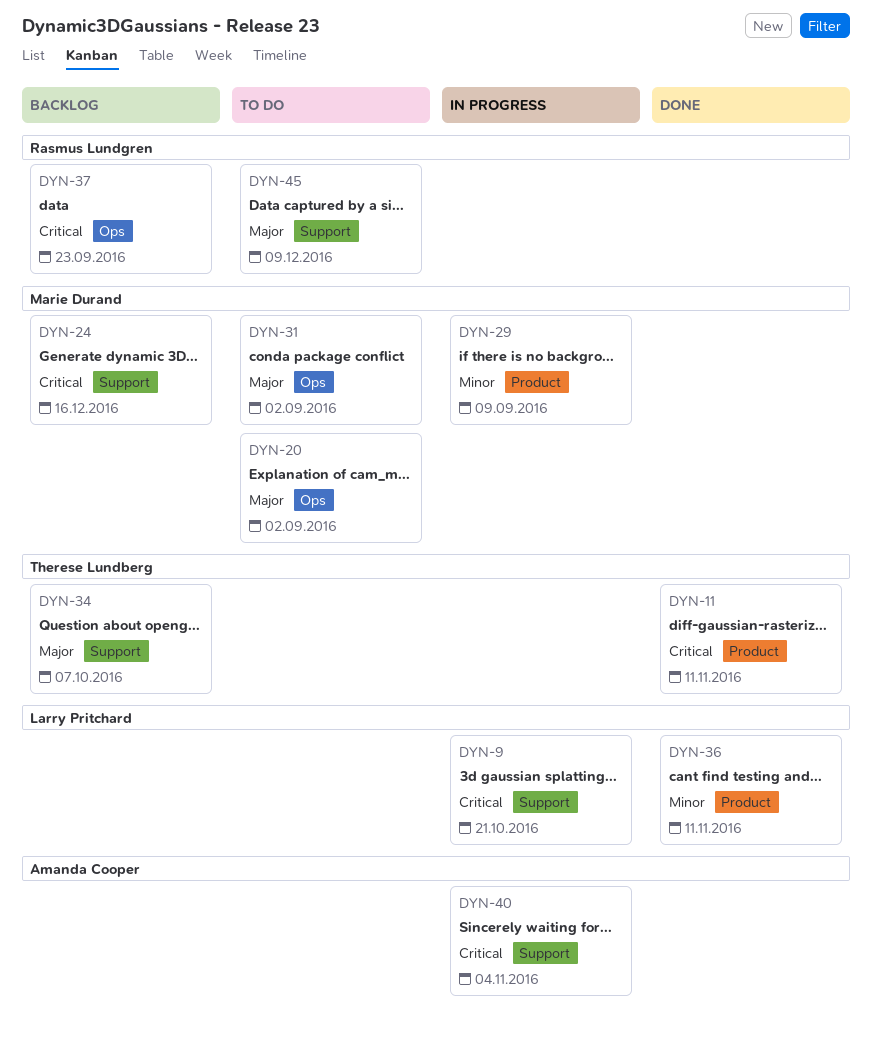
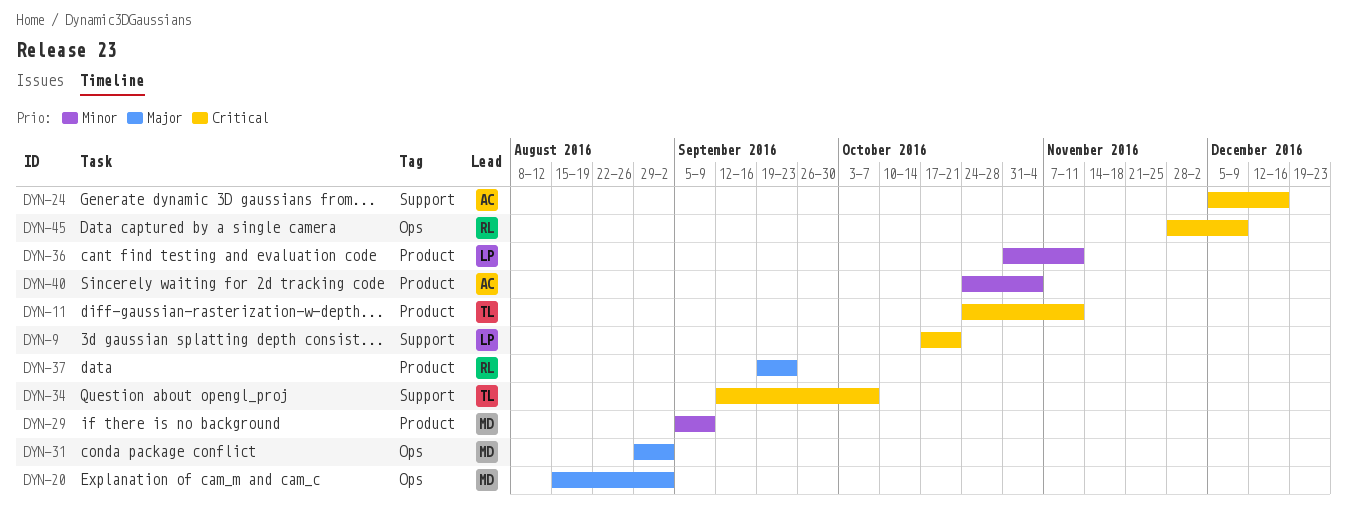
DYN-24, owner: Marie Durand -> Amanda Cooper
DYN-34, priority: Major -> Critical
DYN-37, priority: Critical -> Major
DYN-37, label: Ops -> Product
DYN-40, priority: Critical -> Minor
DYN-40, label: Support -> Product
DYN-45, priority: Major -> Critical
DYN-45, label: Support -> Ops

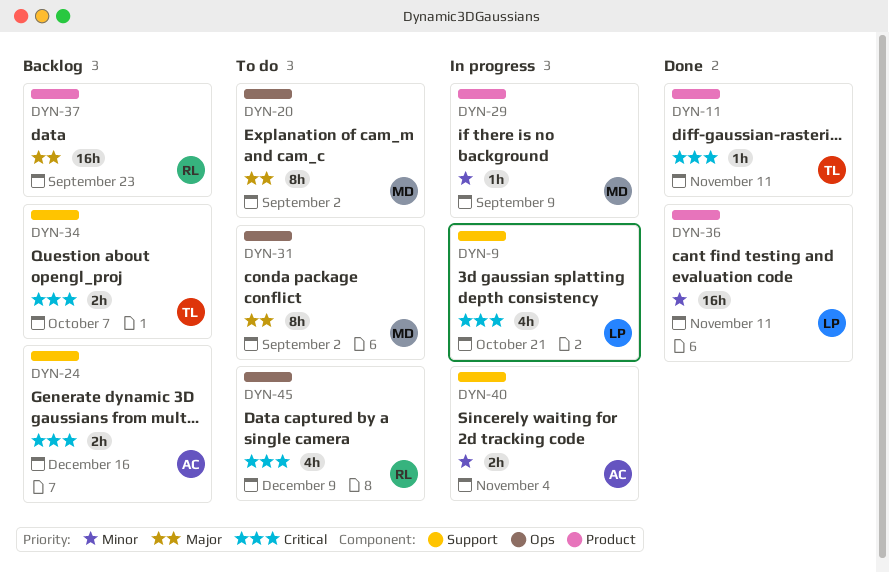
DYN-40, label: Product -> Support

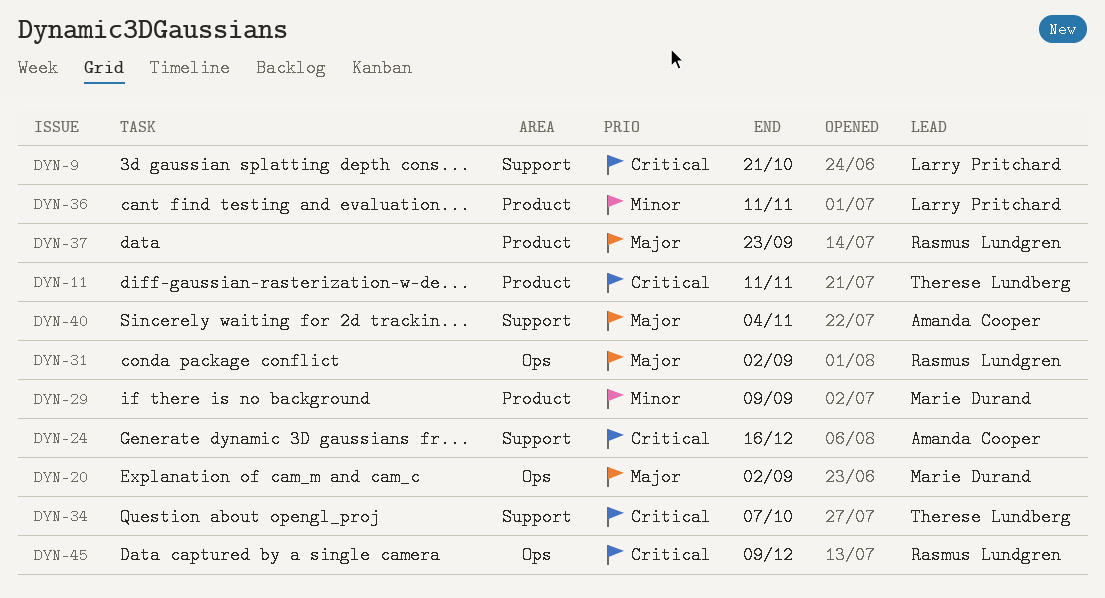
DYN-31, owner: Marie Durand -> Rasmus Lundgren
DYN-40, priority: Minor -> Major

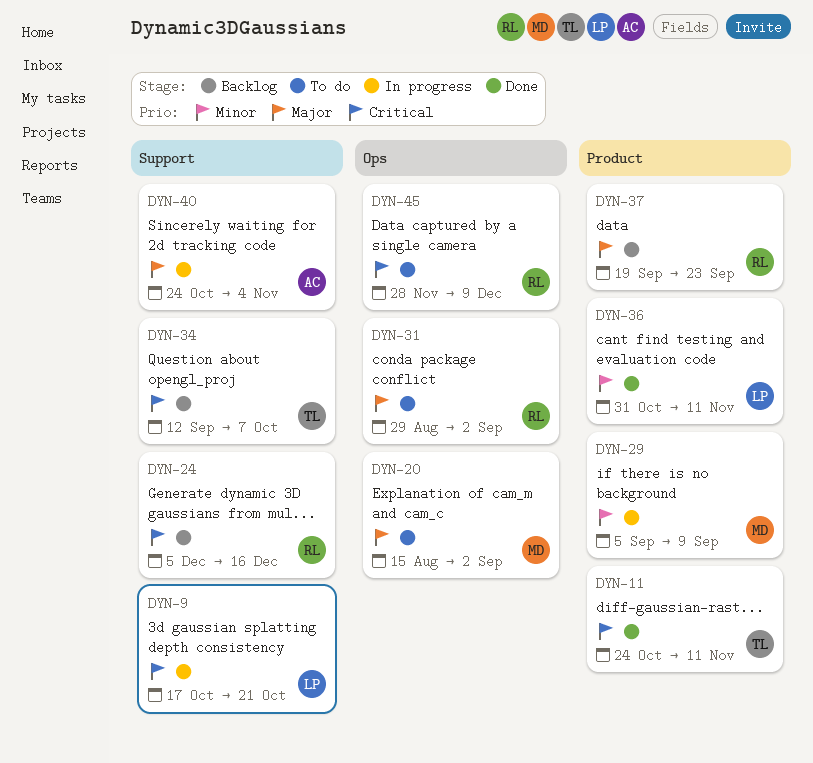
DYN-24, owner: Amanda Cooper -> Rasmus Lundgren

